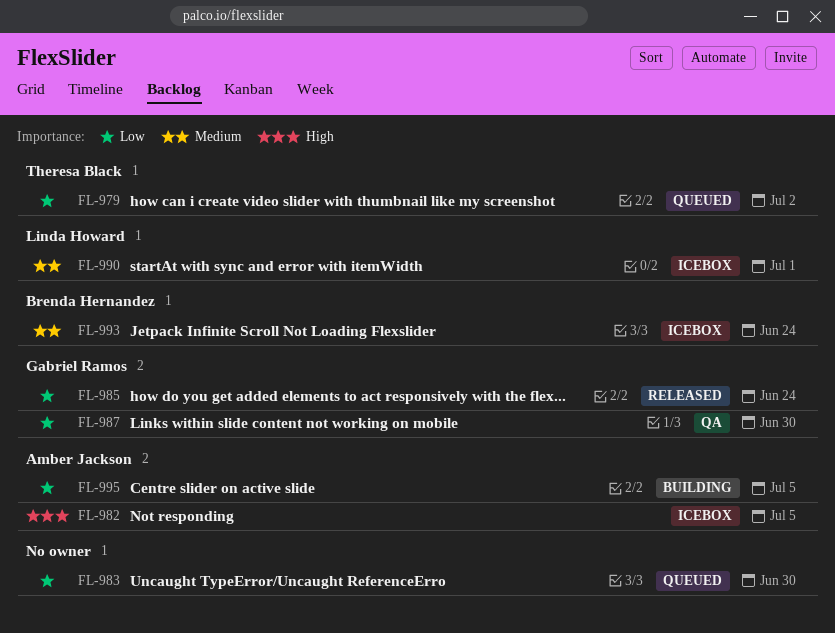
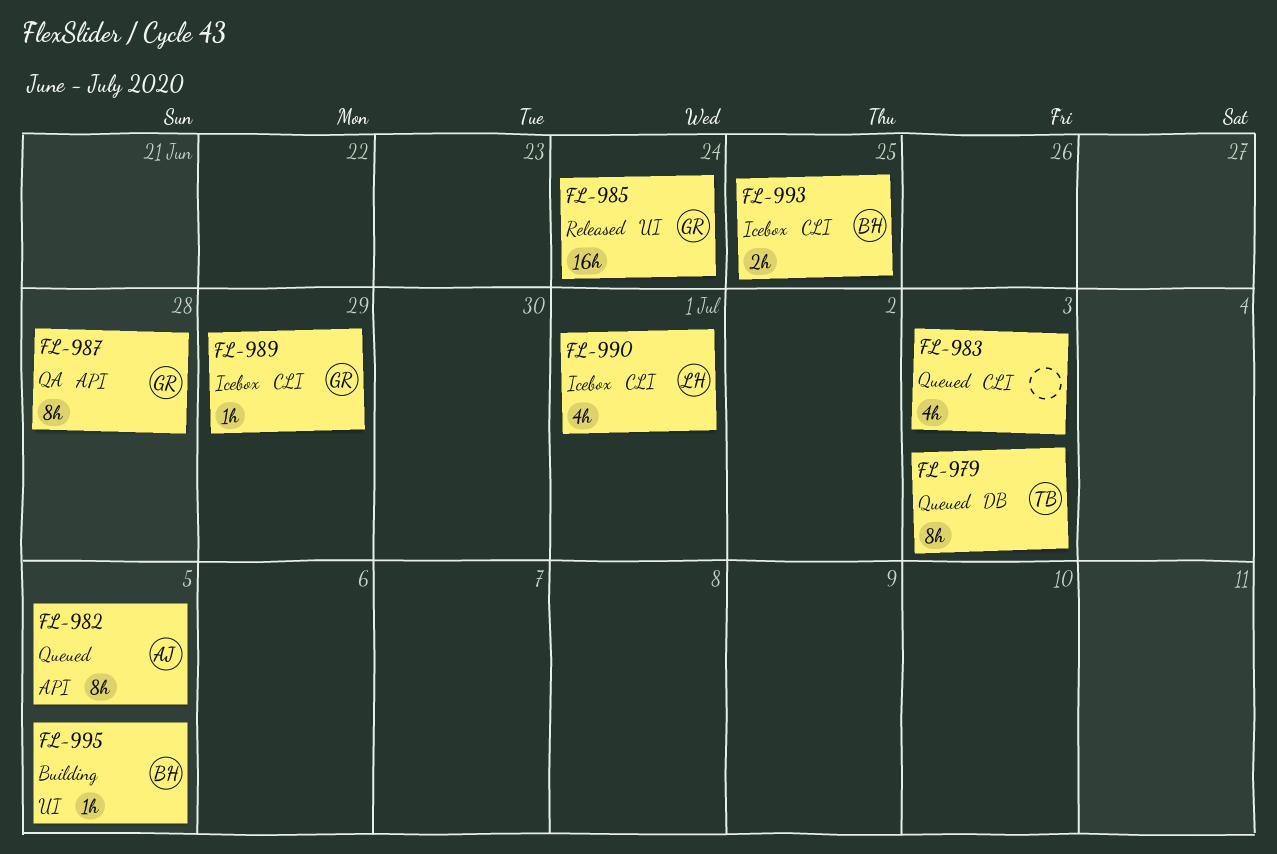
FL-979, due: Jul 2 -> Jul 3
FL-982, status: Icebox -> Queued
FL-983, due: Jun 30 -> Jul 3
FL-987, due: Jun 30 -> Jun 28
FL-989: none -> present
FL-993, due: Jun 24 -> Jun 25
FL-995, owner: Amber Jackson -> Brenda Hernandez

